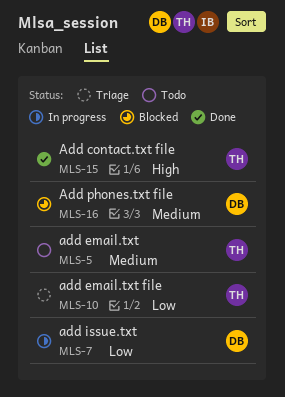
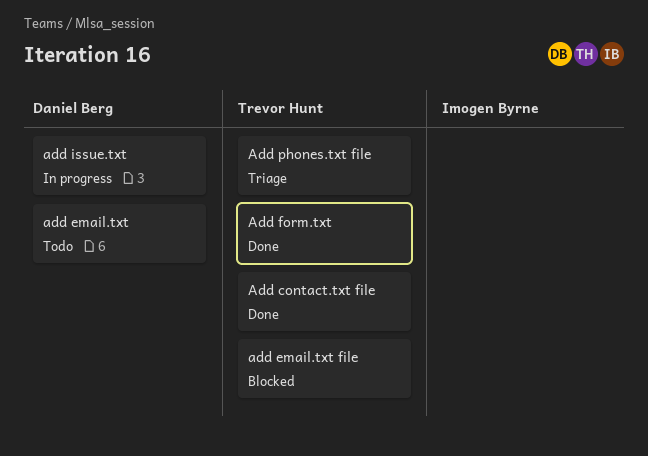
add email.txt, owner: Trevor Hunt -> Daniel Berg
add email.txt file, status: Triage -> Blocked
Add form.txt: none -> present
Add phones.txt file, status: Blocked -> Triage
Add phones.txt file, owner: Daniel Berg -> Trevor Hunt

